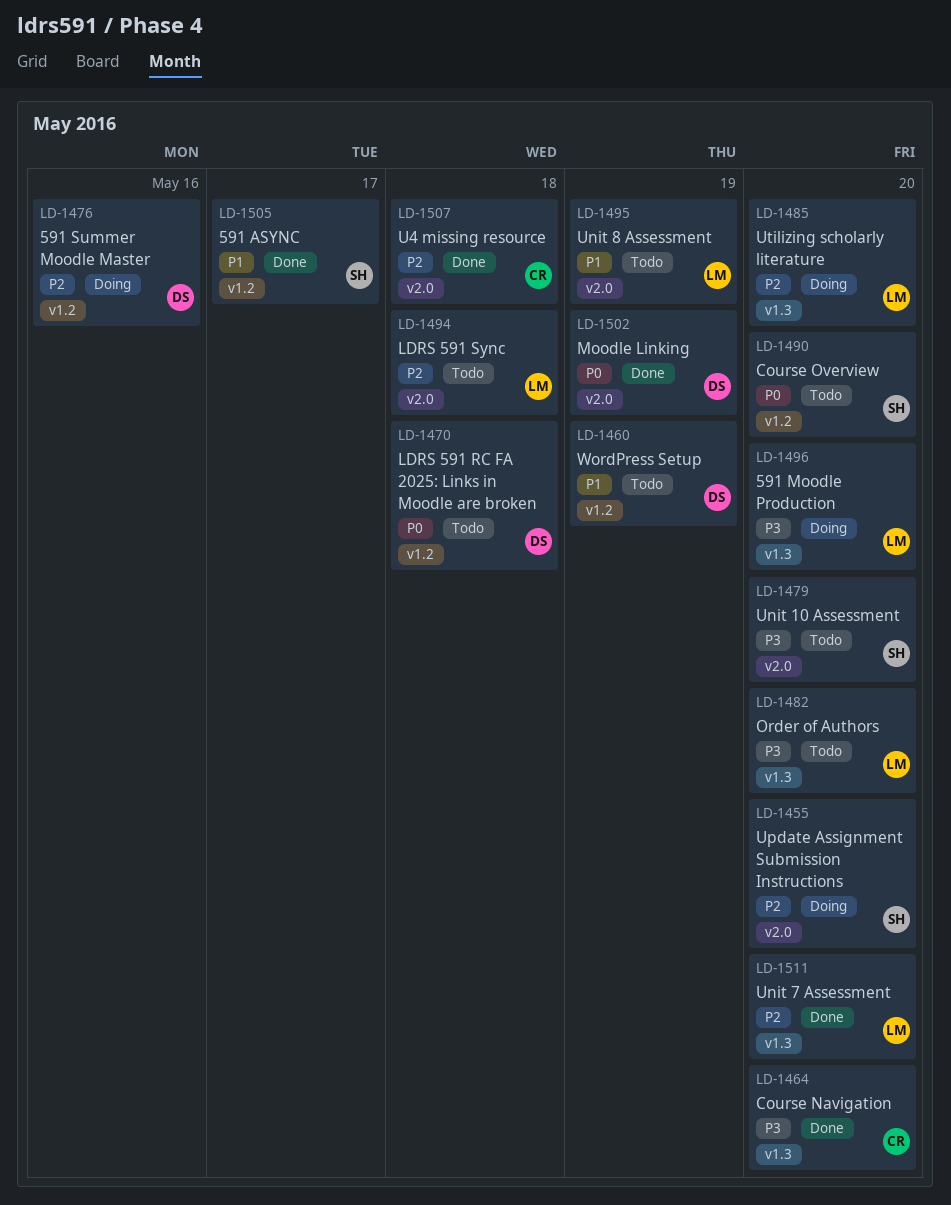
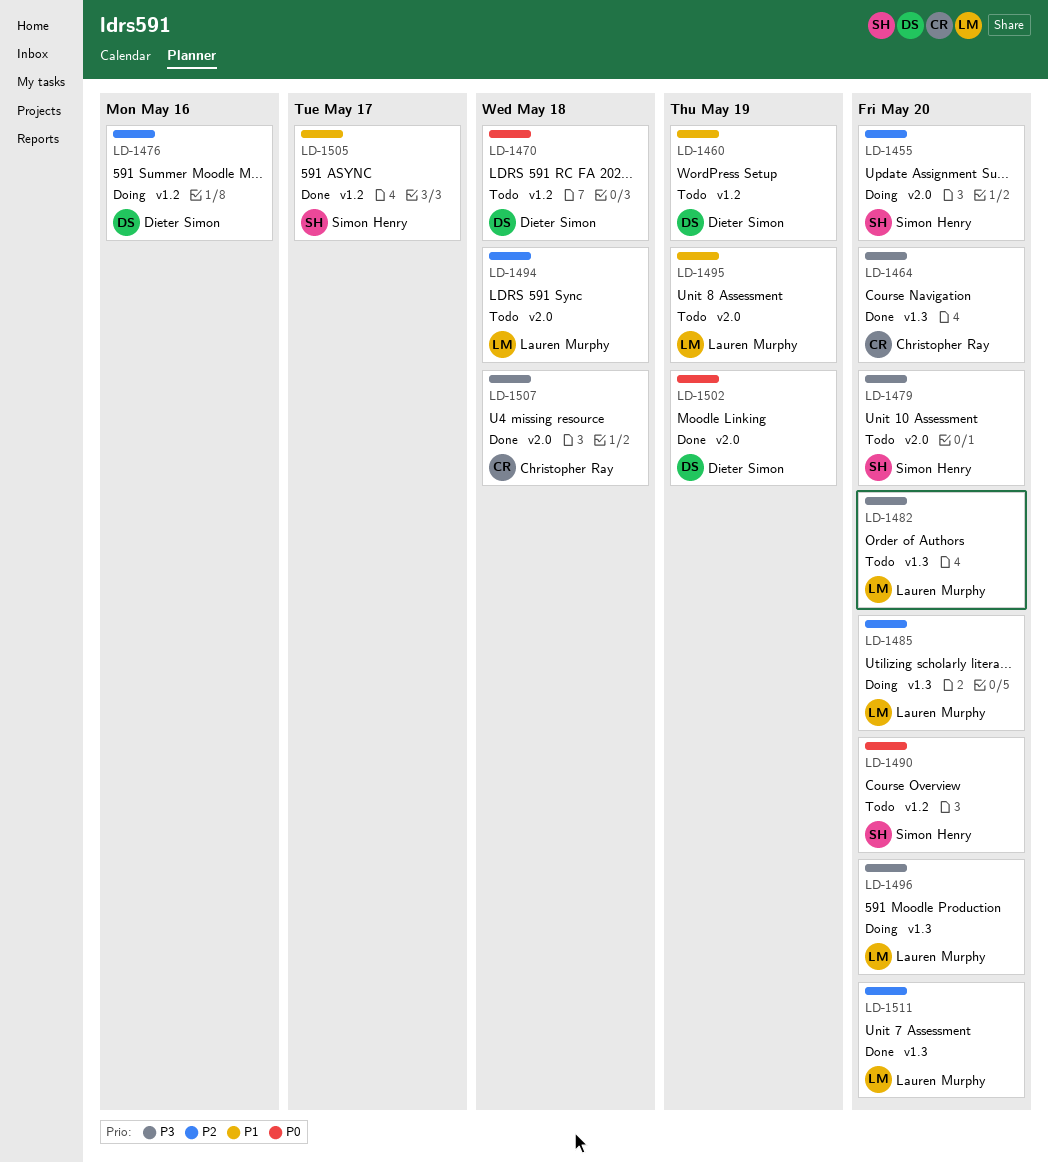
LD-1507, priority: P2 -> P3

